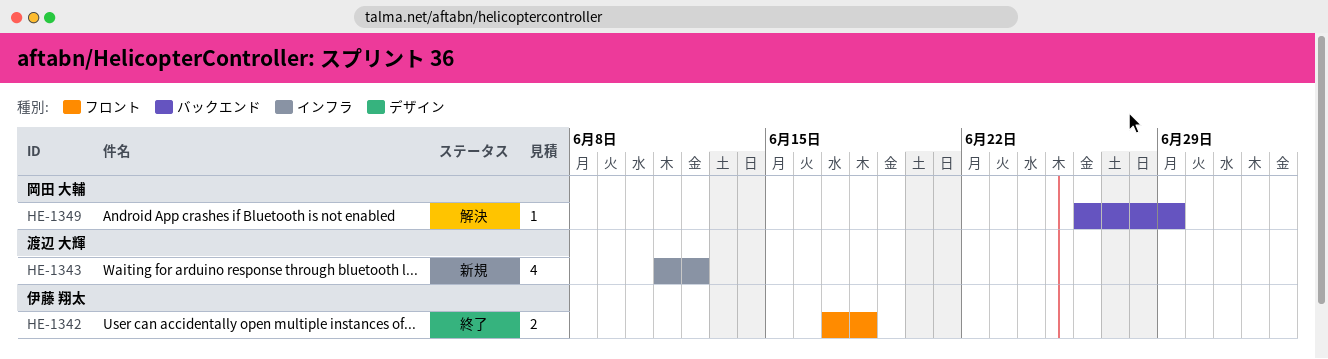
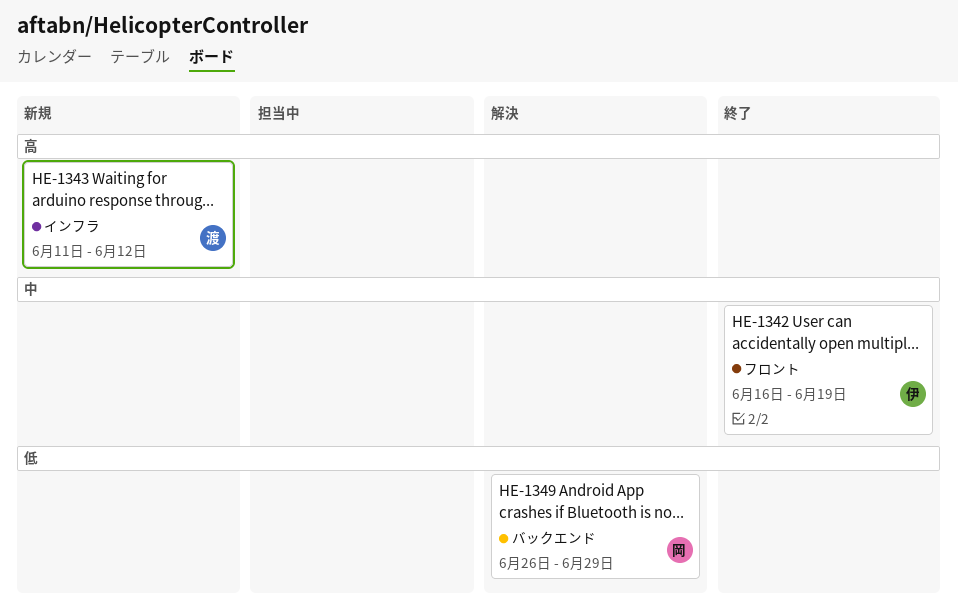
HE-1342, start: Jun 17 -> Jun 16
HE-1342, due: Jun 18 -> Jun 19

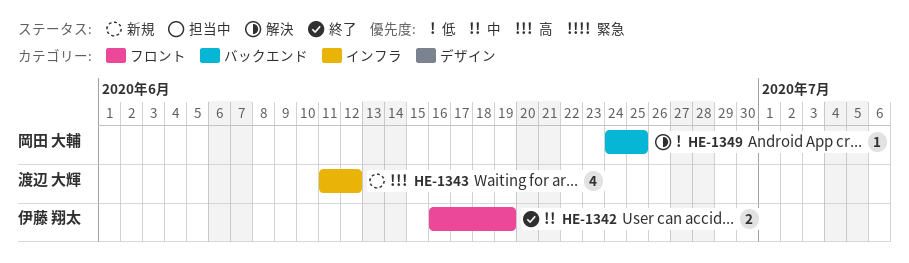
HE-1349, start: Jun 26 -> Jun 24
HE-1349, due: Jun 29 -> Jun 25

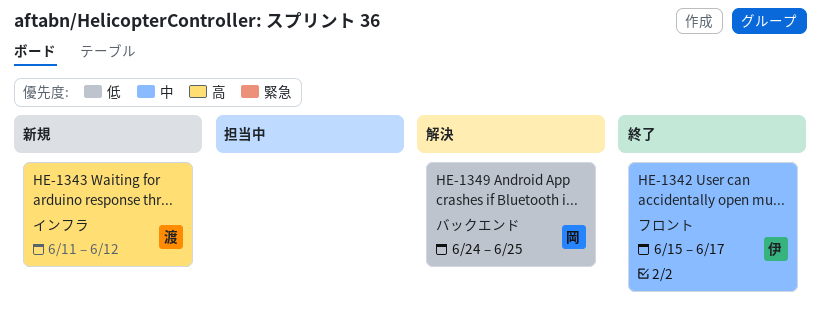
HE-1342, start: Jun 16 -> Jun 15
HE-1342, due: Jun 19 -> Jun 17

